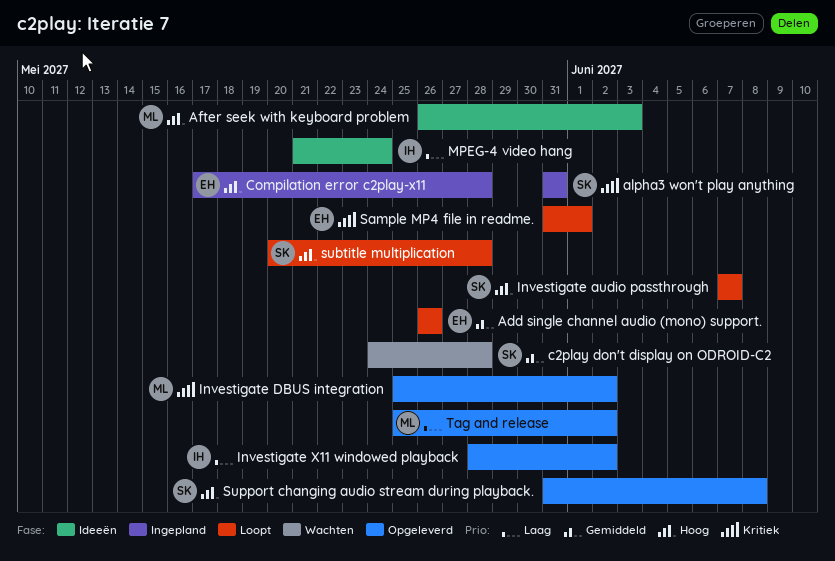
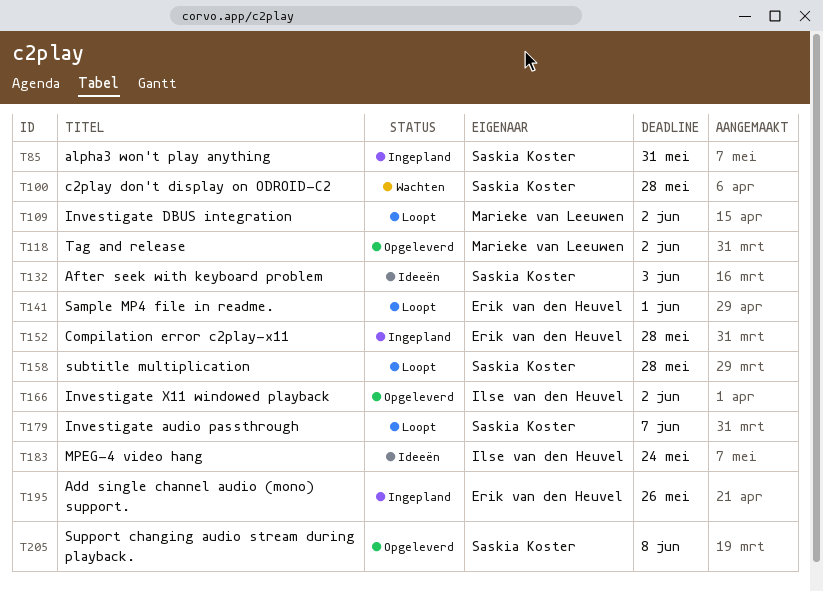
Add single channel audio (mono) support., status: Loopt -> Ingepland
After seek with keyboard problem, owner: Marieke van Leeuwen -> Saskia Koster
Investigate DBUS integration, status: Opgeleverd -> Loopt

